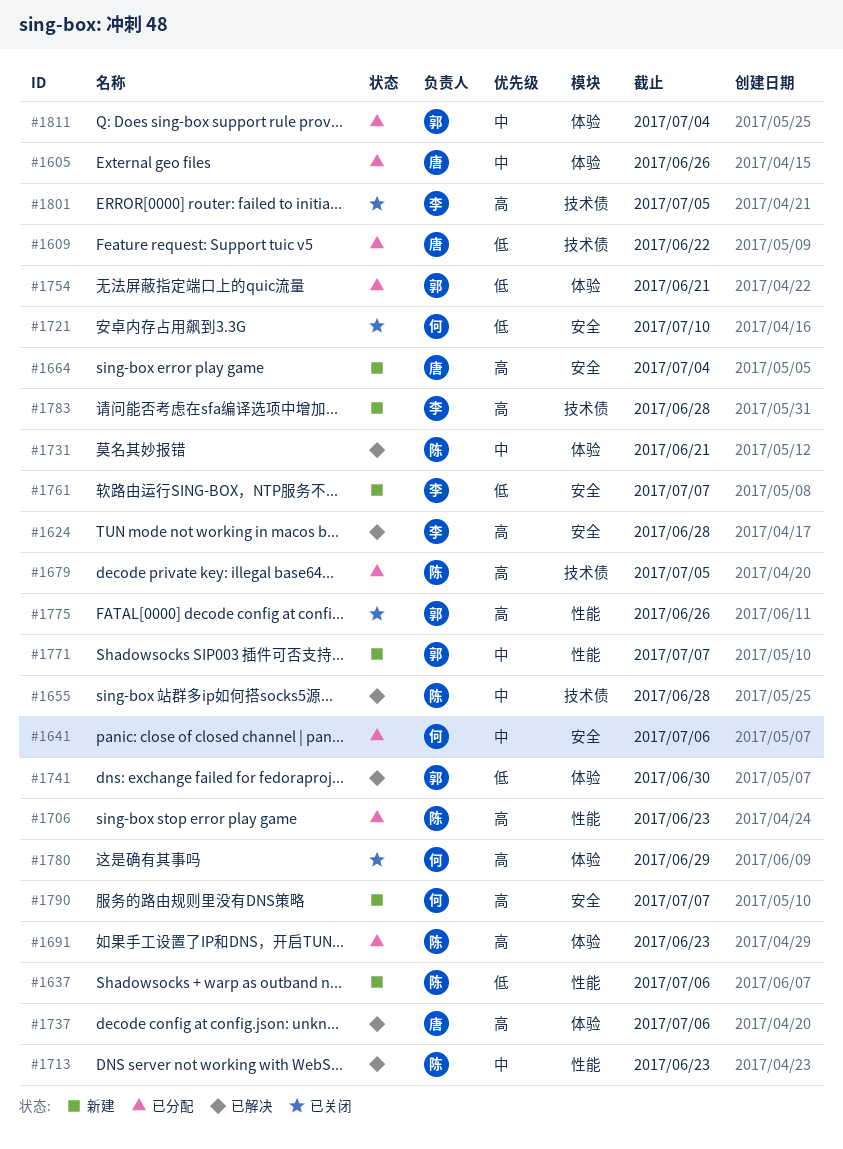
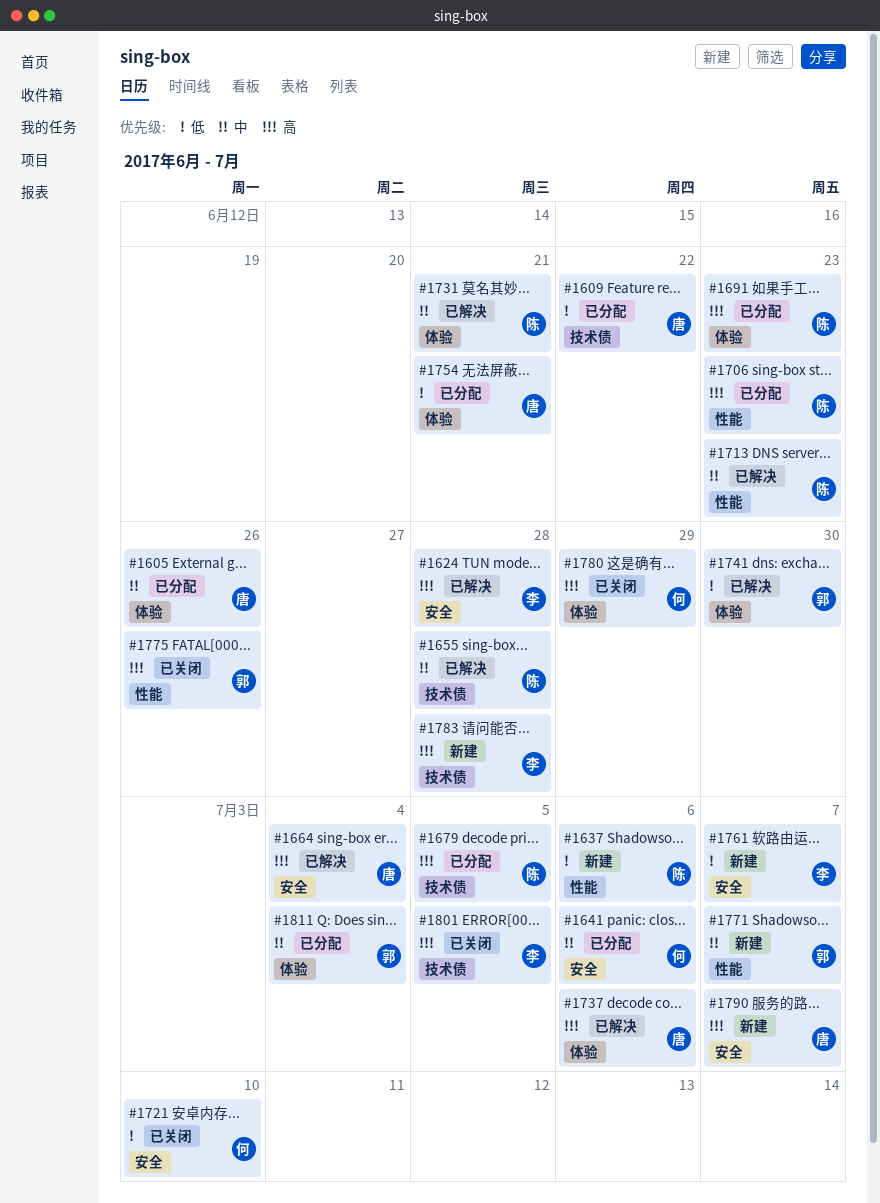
#1664, status: 新建 -> 已解决
#1754, owner: 郭 -> 唐
#1790, owner: 何 -> 唐

